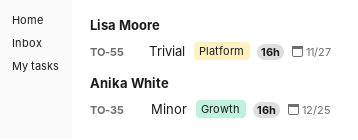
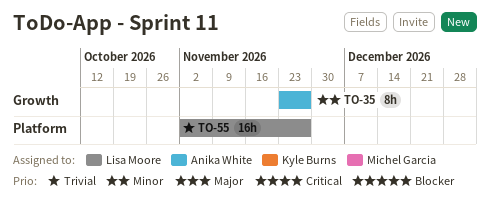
TO-35, estimate: 16h -> 8h
TO-35, due: Dec 25 -> Nov 27

